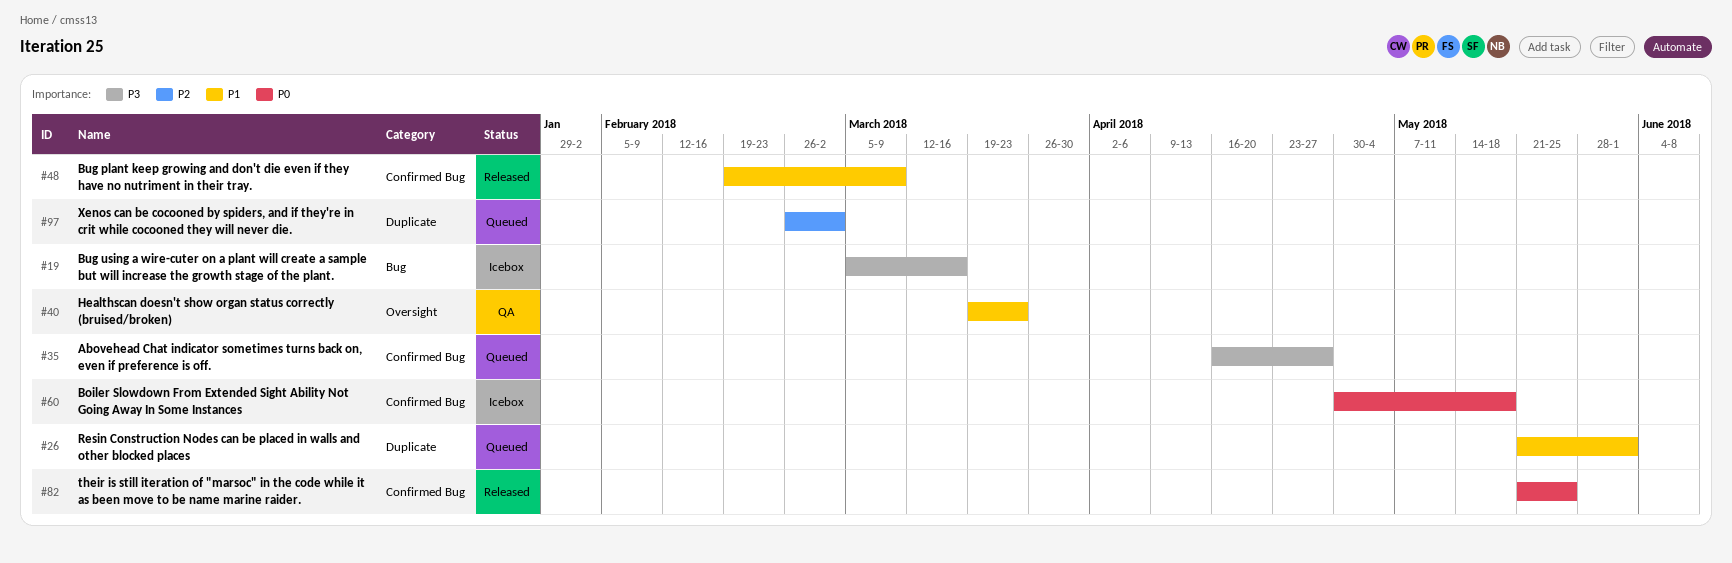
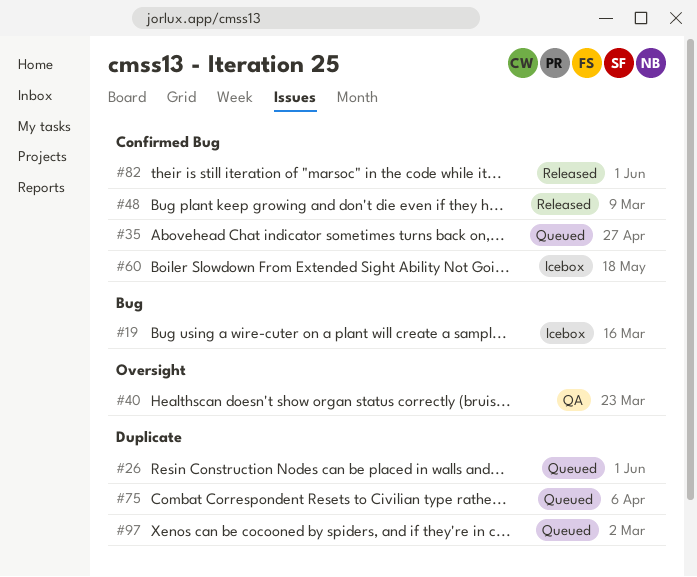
#75: none -> present
#82, due: May 25 -> Jun 1

